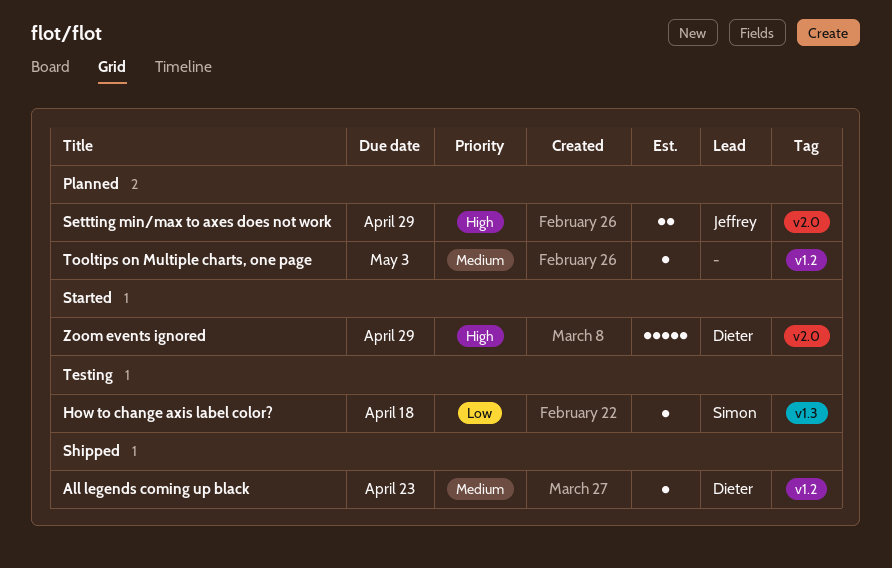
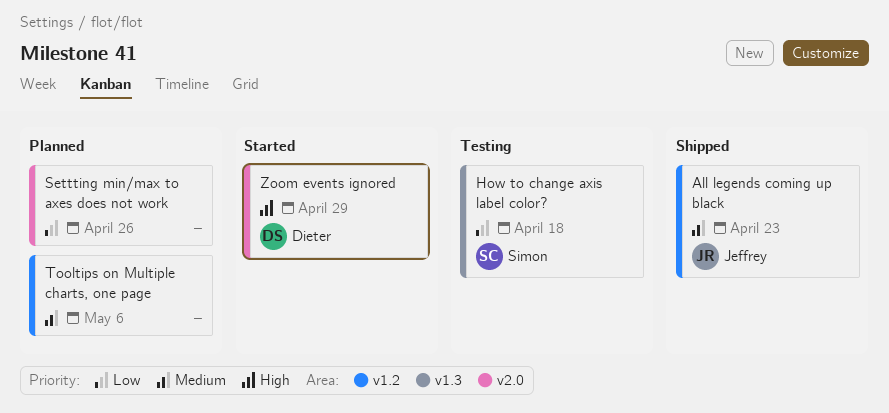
All legends coming up black, owner: Dieter -> Jeffrey
Settting min/max to axes does not work, owner: Jeffrey -> none
Settting min/max to axes does not work, priority: High -> Low
Settting min/max to axes does not work, due: Apr 29 -> Apr 26
Tooltips on Multiple charts, one page, due: May 3 -> May 6

